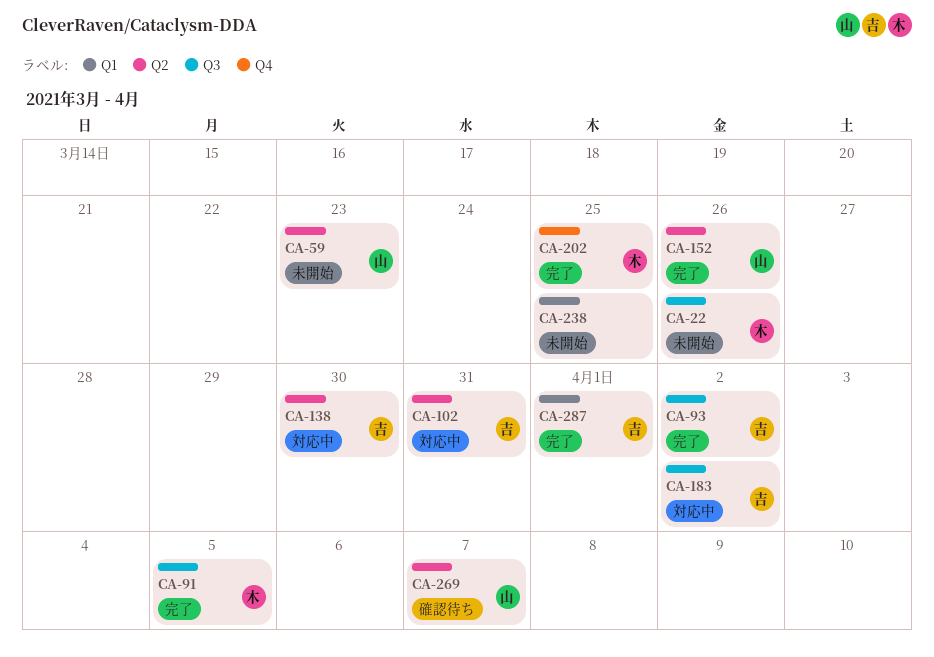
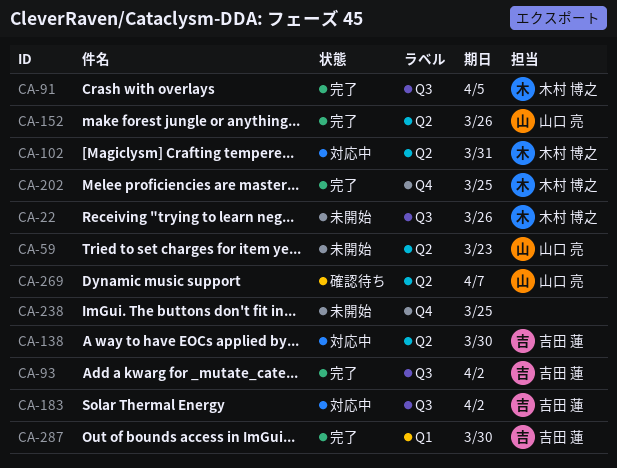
CA-102, owner: 吉田 蓮 -> 木村 博之
CA-238, label: Q1 -> Q4
CA-287, due: Apr 1 -> Mar 30

